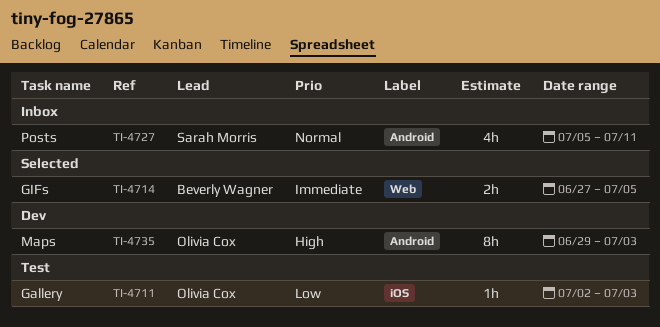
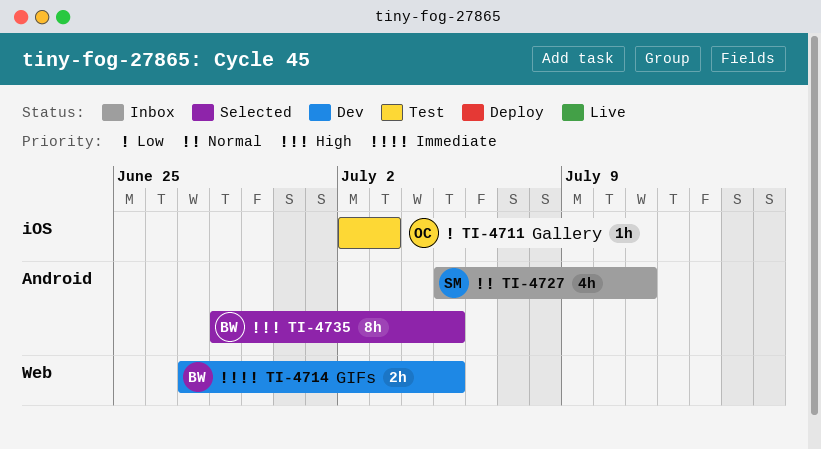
TI-4714, status: Selected -> Dev
TI-4735, status: Dev -> Selected
TI-4735, owner: Olivia Cox -> Beverly Wagner
TI-4735, start: Jun 29 -> Jun 28
TI-4735, due: Jul 3 -> Jul 5

